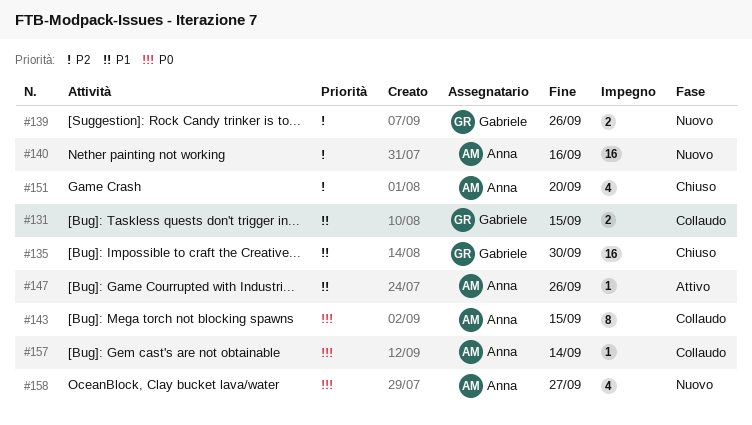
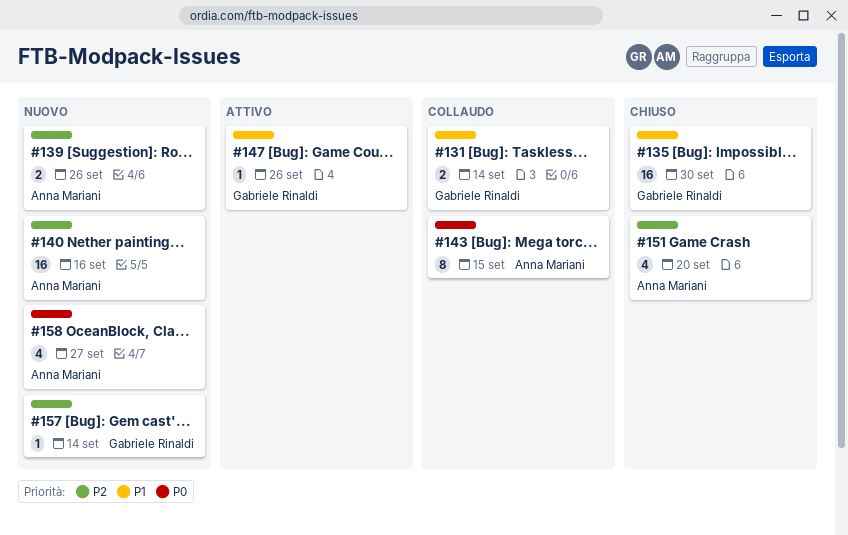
#131, due: Sep 15 -> Sep 14
#139, owner: Gabriele Rinaldi -> Anna Mariani
#147, owner: Anna Mariani -> Gabriele Rinaldi
#157, status: Collaudo -> Nuovo
#157, owner: Anna Mariani -> Gabriele Rinaldi
#157, priority: P0 -> P2

